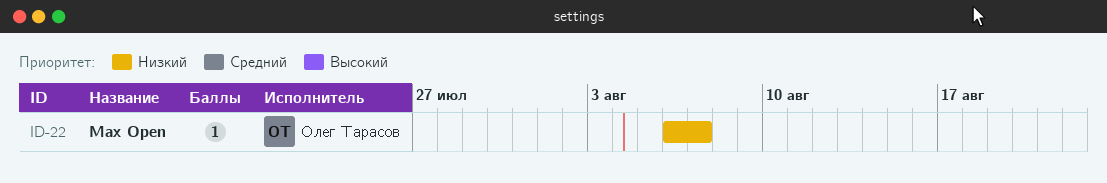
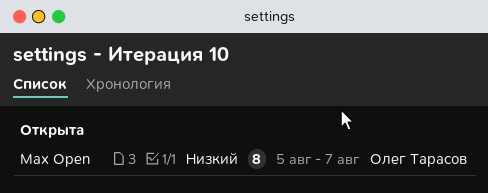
Max Open, estimate: 1 -> 8
Max Open, start: Aug 6 -> Aug 5

